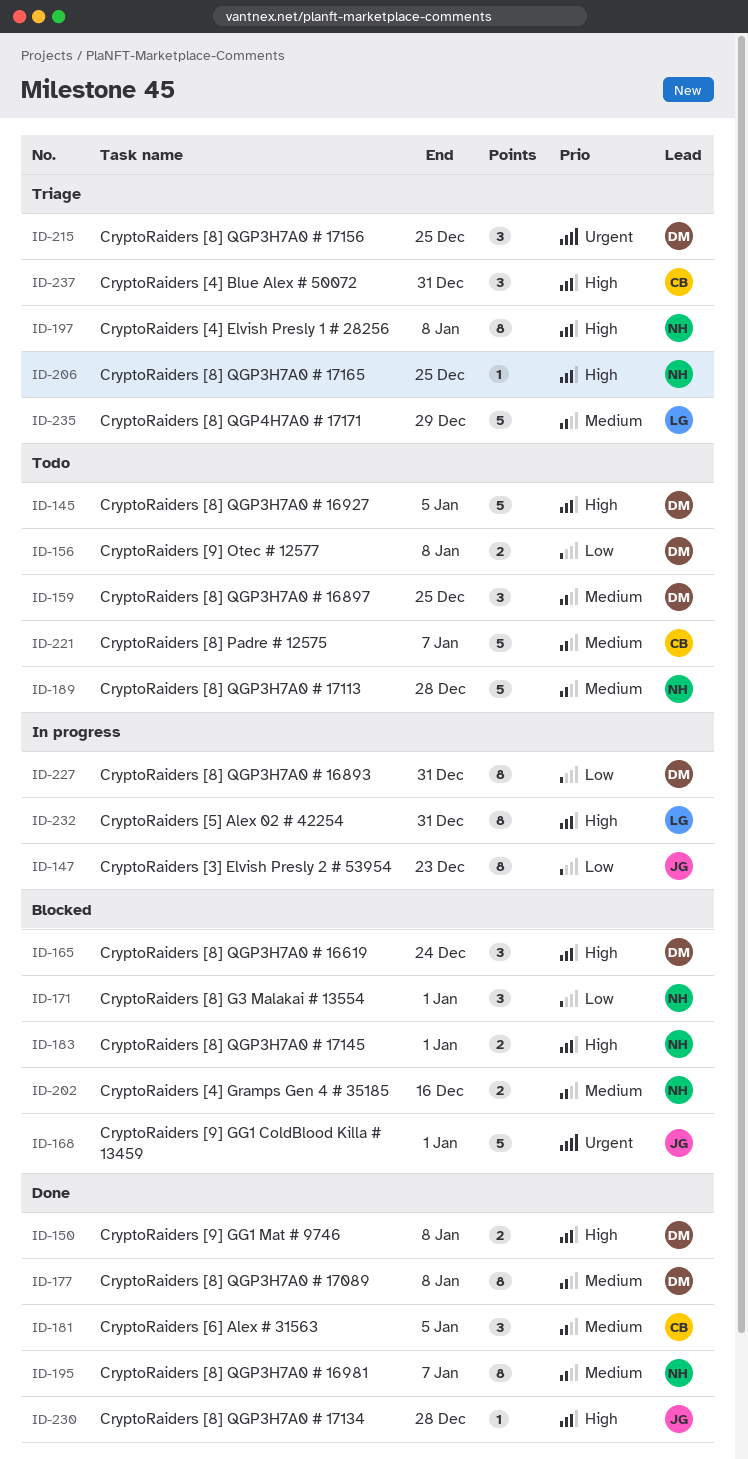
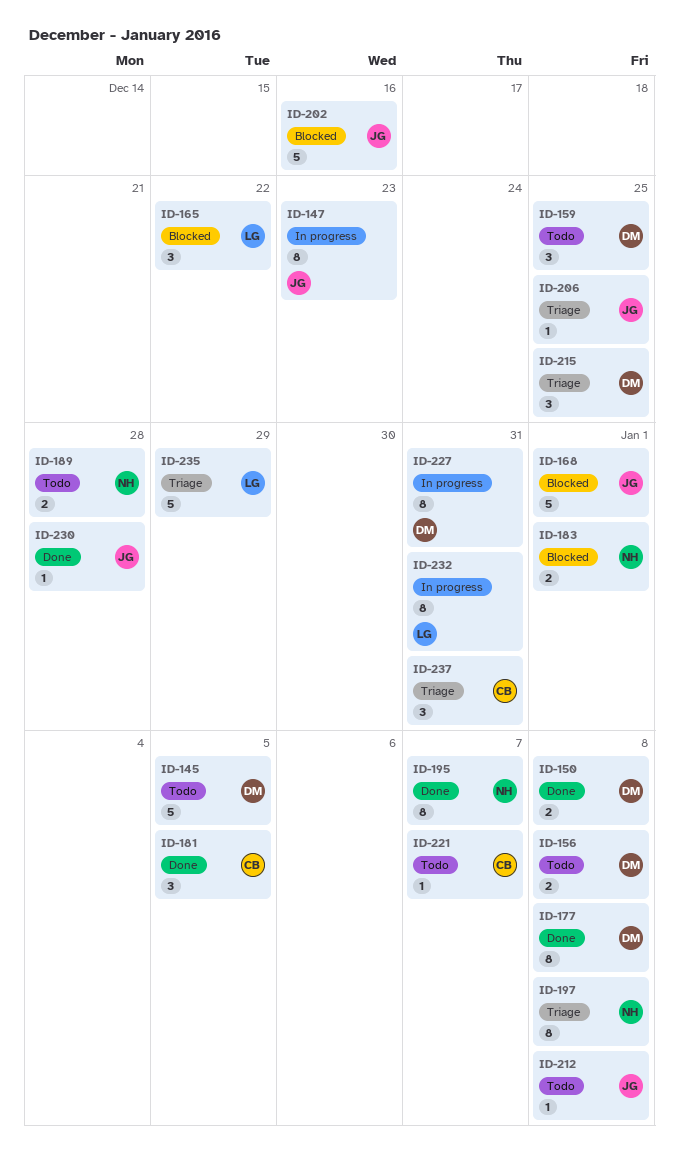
ID-165, owner: DM -> LG
ID-165, due: Dec 24 -> Dec 22
ID-171: present -> none
ID-189, estimate: 5 -> 2
ID-202, owner: NH -> JG
ID-202, estimate: 2 -> 5
ID-206, owner: NH -> JG
ID-212: none -> present
ID-221, estimate: 5 -> 1

